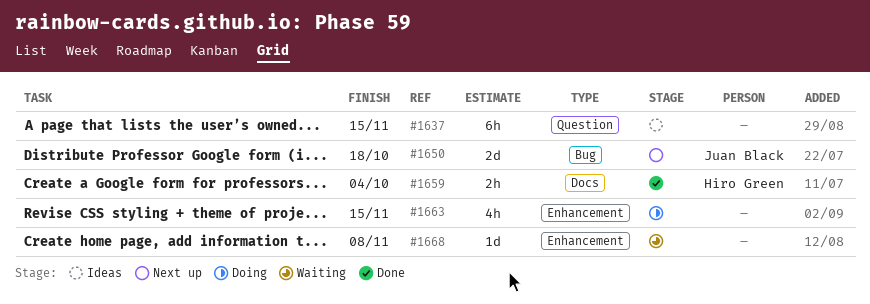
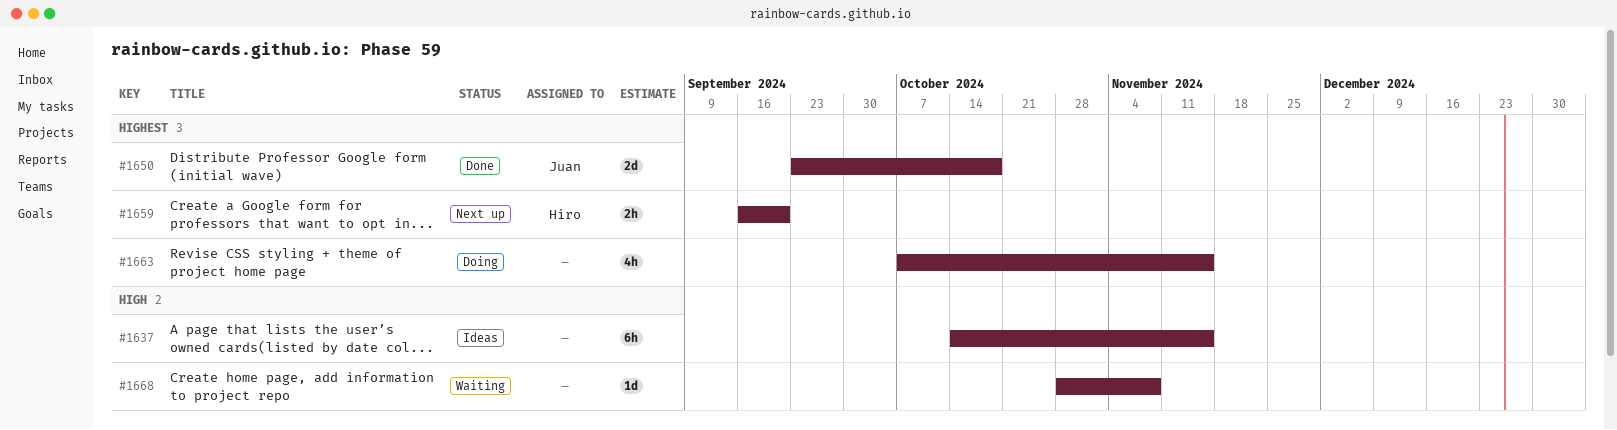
#1650, status: Next up -> Done
#1659, status: Done -> Next up
#1659, due: Oct 4 -> Sep 20

